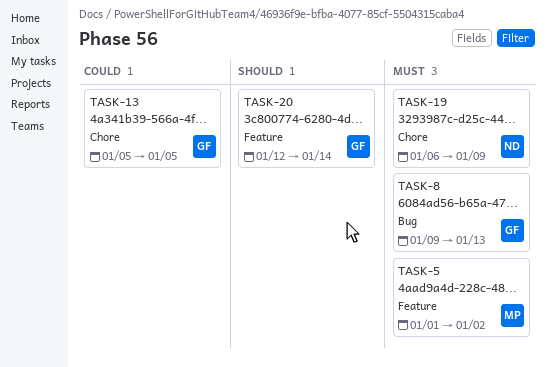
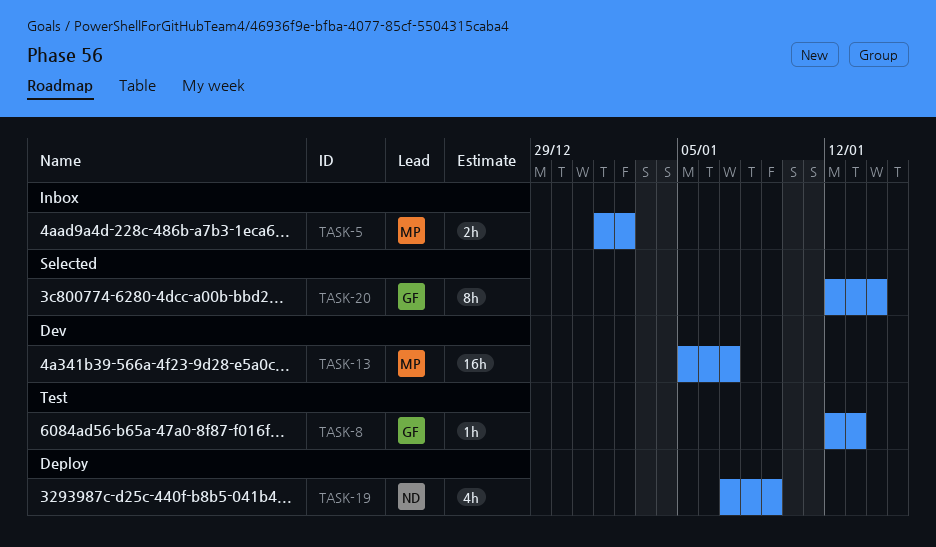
TASK-8, start: Jan 9 -> Jan 12
TASK-13, owner: GF -> MP
TASK-13, due: Jan 5 -> Jan 7
TASK-19, start: Jan 6 -> Jan 7

